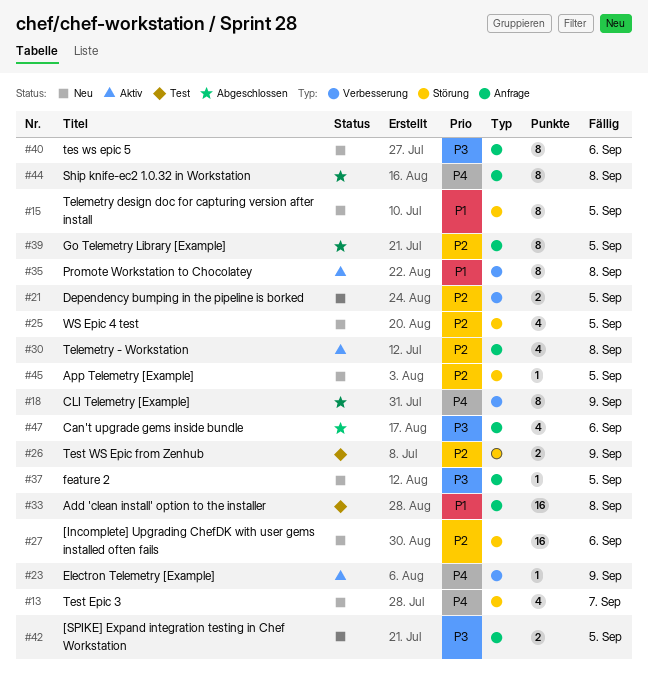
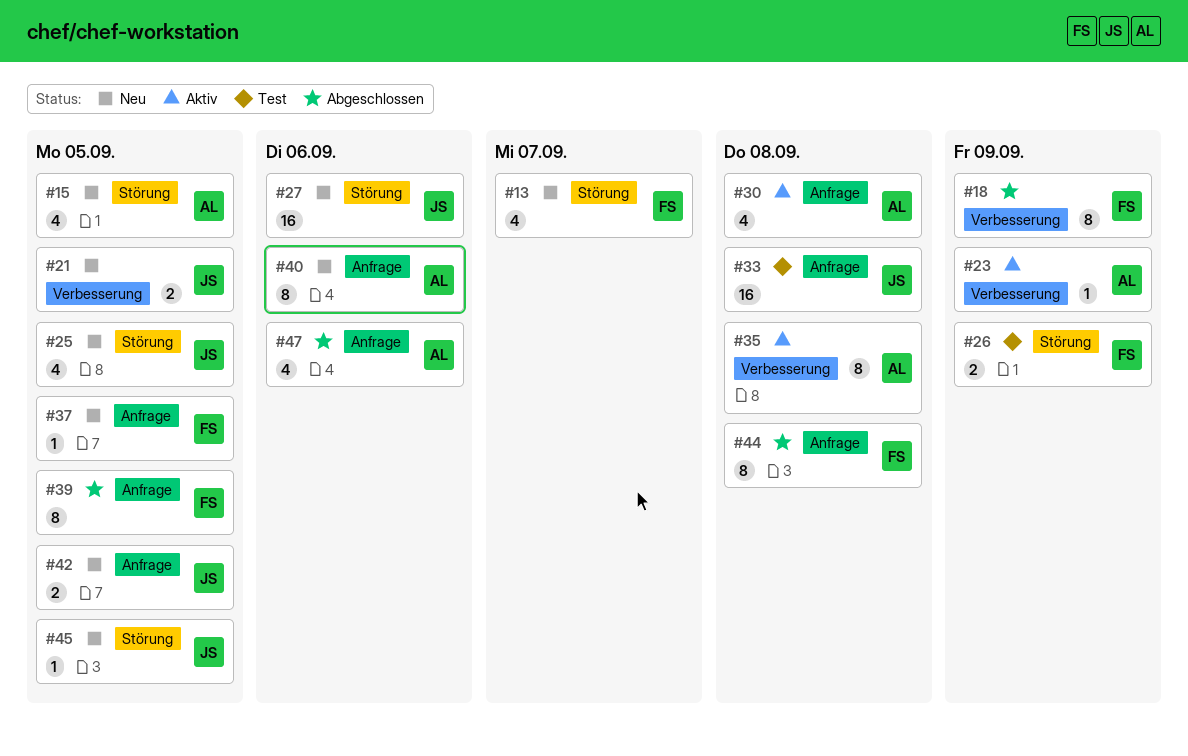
#15, estimate: 8 -> 4

